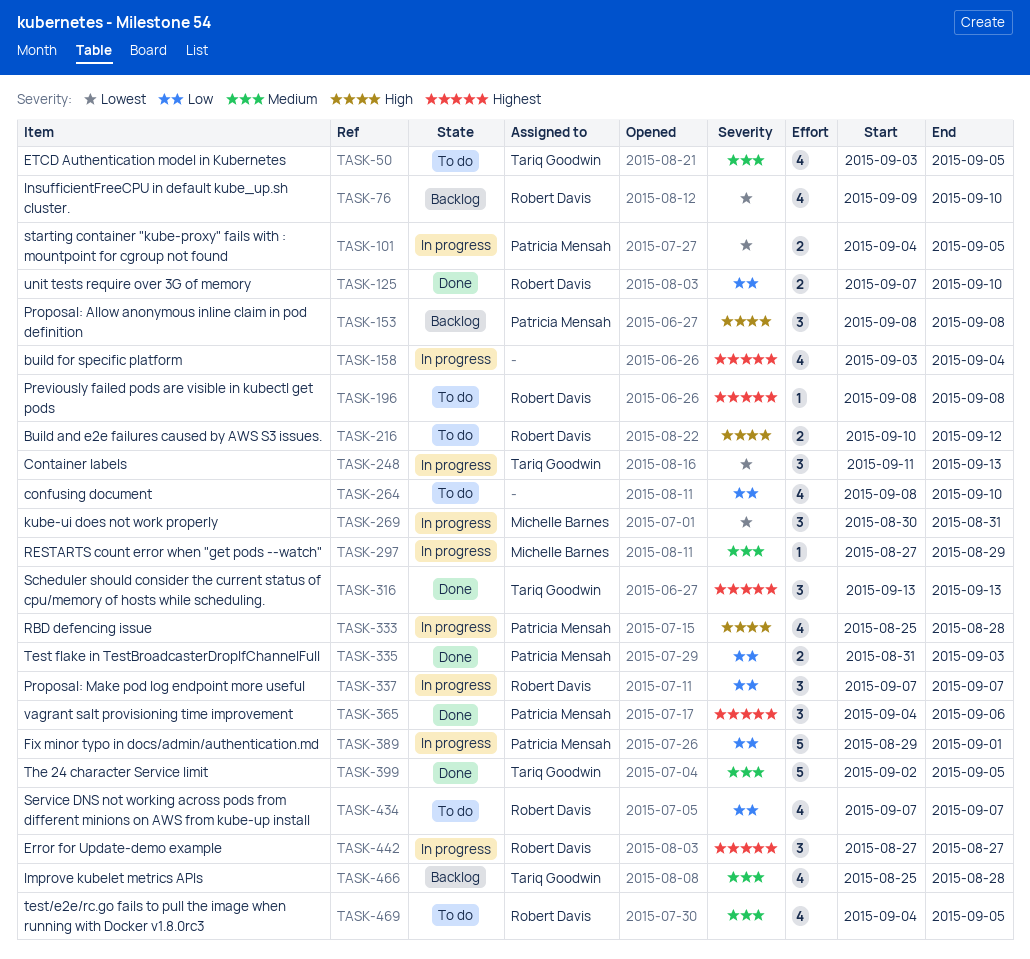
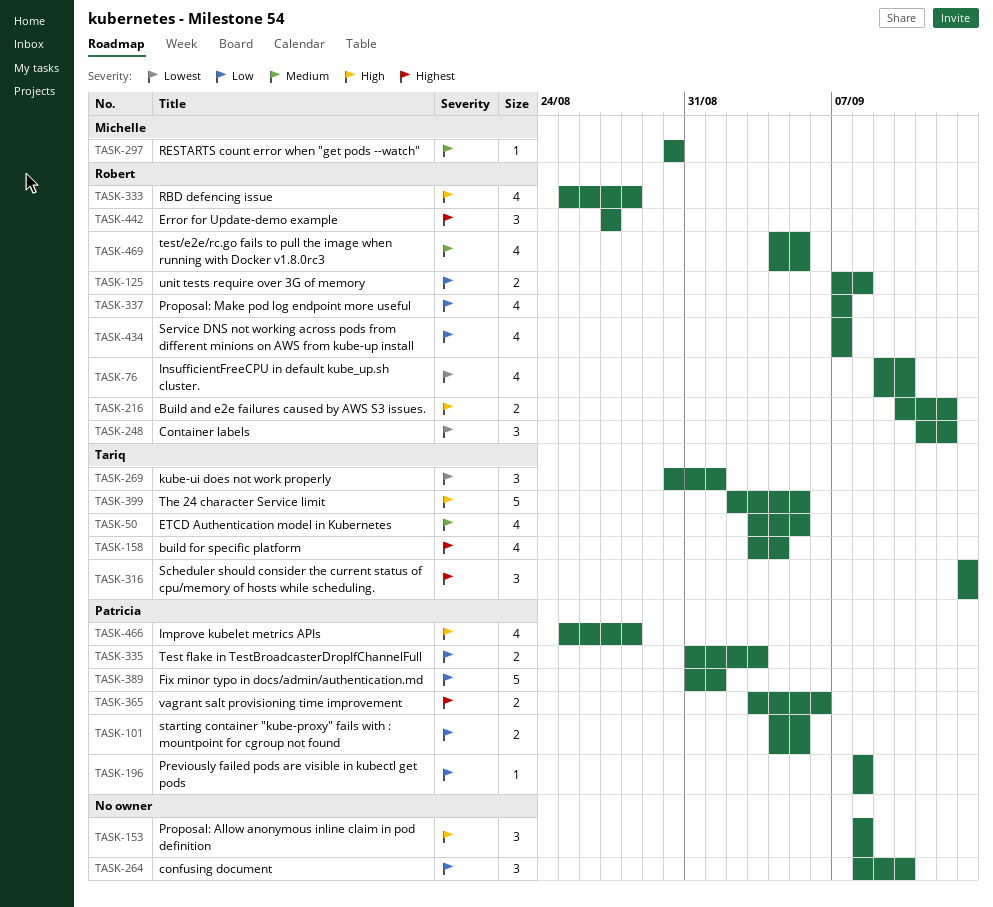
TASK-101, priority: Lowest -> Low
TASK-125, due: Sep 10 -> Sep 8
TASK-153, owner: Patricia Mensah -> none
TASK-158, owner: none -> Tariq Goodwin
TASK-196, owner: Robert Davis -> Patricia Mensah
TASK-196, priority: Highest -> Low
TASK-248, owner: Tariq Goodwin -> Robert Davis
TASK-248, due: Sep 13 -> Sep 12
TASK-264, estimate: 4 -> 3
TASK-269, owner: Michelle Barnes -> Tariq Goodwin
TASK-269, due: Aug 31 -> Sep 1
TASK-297, start: Aug 27 -> Aug 30
TASK-297, due: Aug 29 -> Aug 30
TASK-333, owner: Patricia Mensah -> Robert Davis
TASK-337, estimate: 3 -> 4
TASK-365, estimate: 3 -> 2
TASK-365, start: Sep 4 -> Sep 3
TASK-389, start: Aug 29 -> Aug 31
TASK-399, priority: Medium -> High
TASK-466, owner: Tariq Goodwin -> Patricia Mensah
TASK-466, priority: Medium -> High

